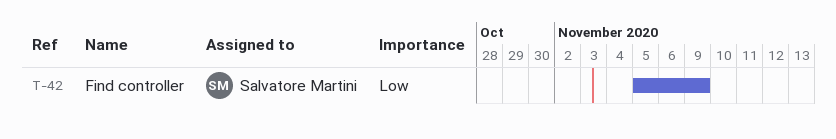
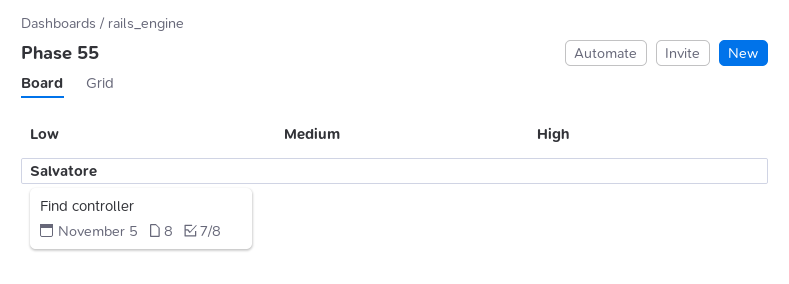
Find controller, due: Nov 9 -> Nov 5

